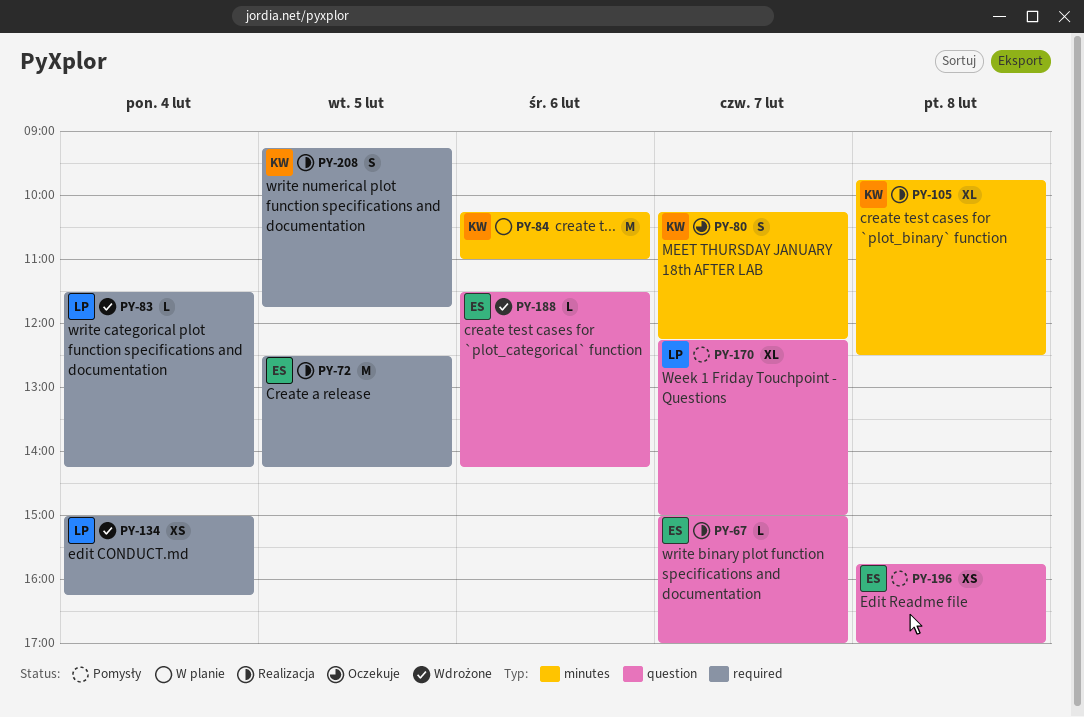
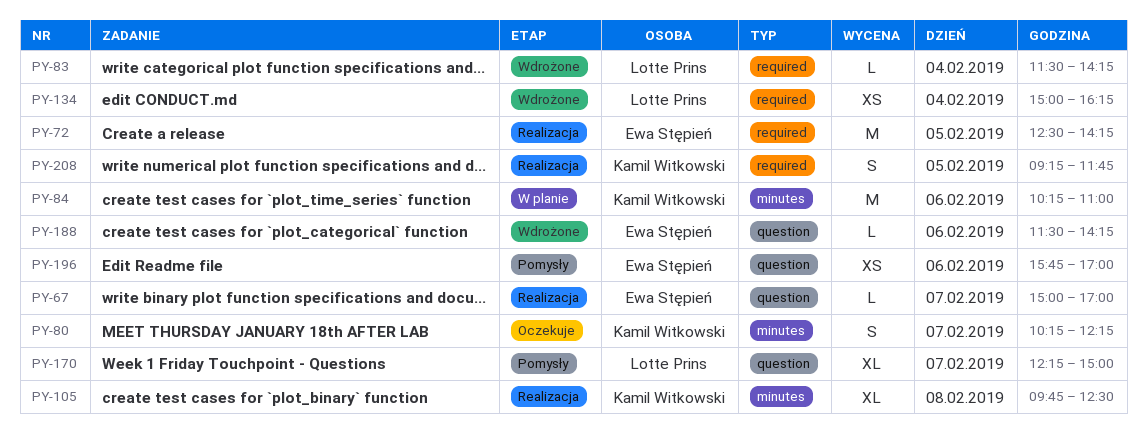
PY-196, day: Feb 8 -> Feb 6

